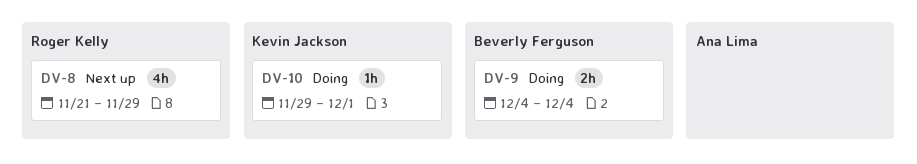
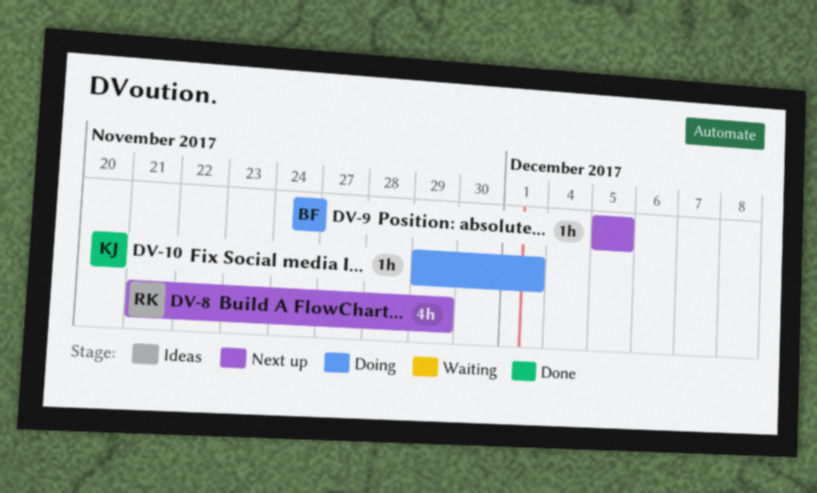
DV-9, status: Doing -> Next up
DV-9, estimate: 2h -> 1h
DV-9, start: Dec 4 -> Dec 5
DV-9, due: Dec 4 -> Dec 5

